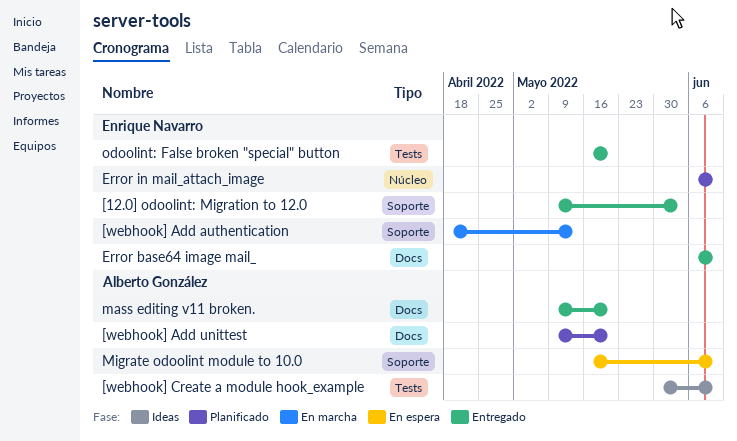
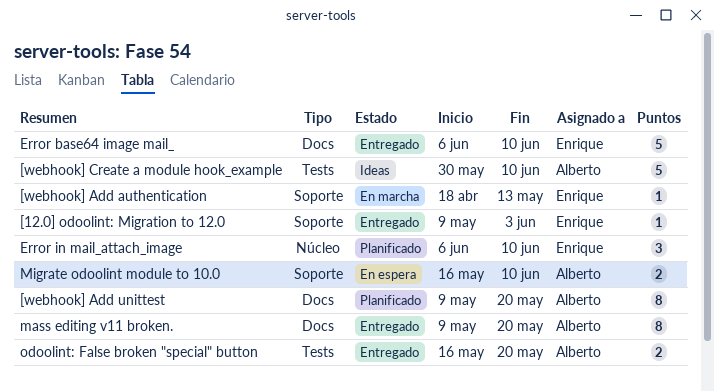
odoolint: False broken "special" button, owner: Enrique Navarro -> Alberto González

